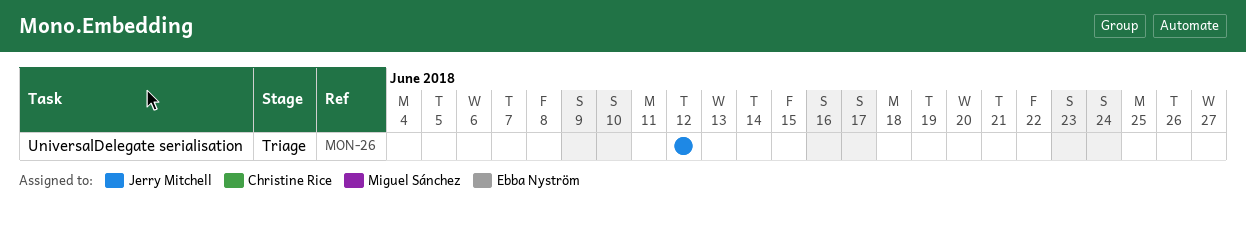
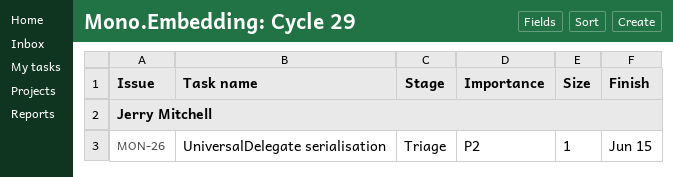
MON-26, due: Jun 12 -> Jun 15

